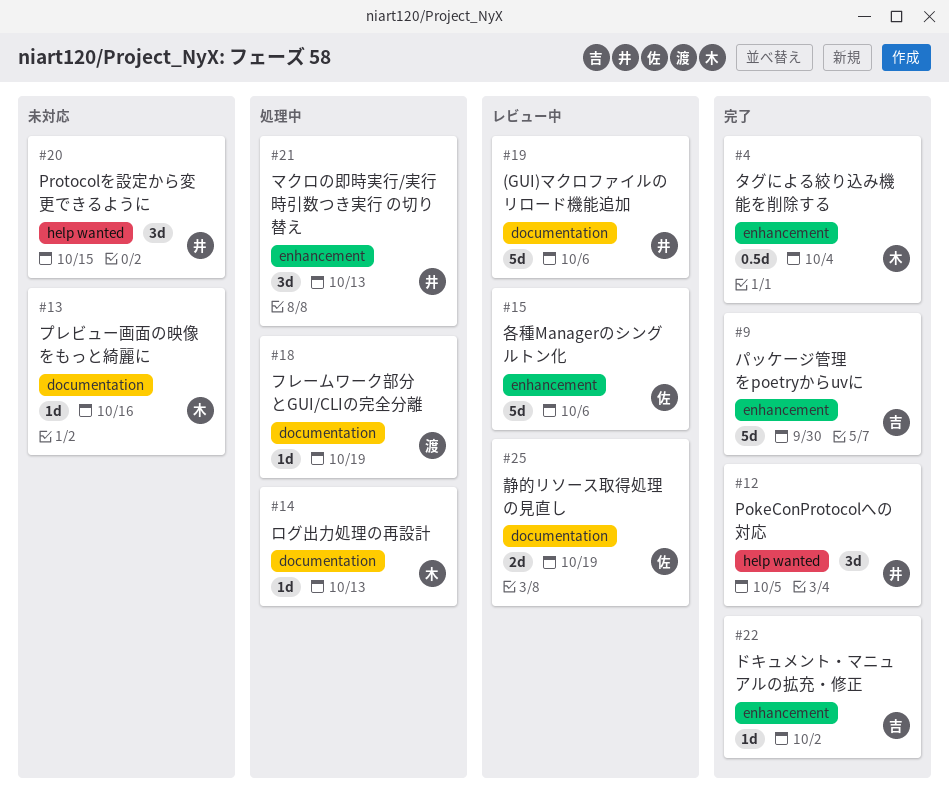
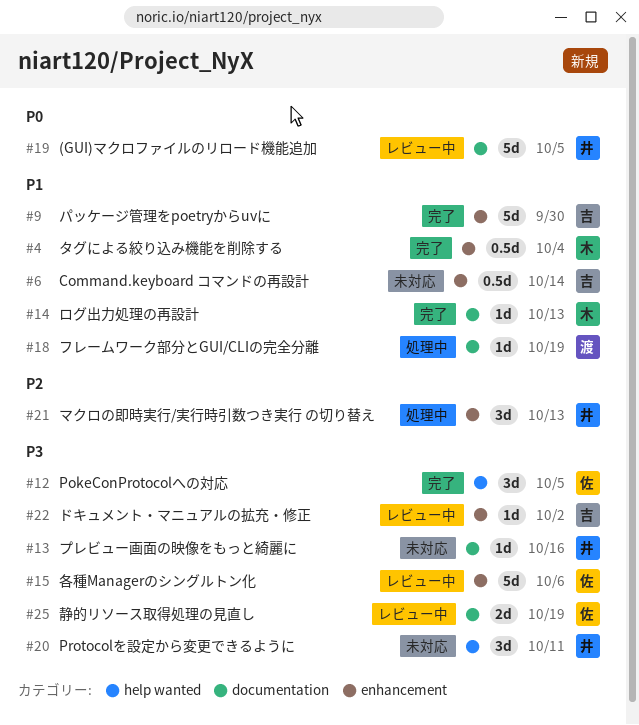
#6: none -> present
#12, owner: 井 -> 佐
#13, owner: 木 -> 井
#14, status: 処理中 -> 完了
#19, due: Oct 6 -> Oct 5
#20, due: Oct 15 -> Oct 11
#22, status: 完了 -> レビュー中

